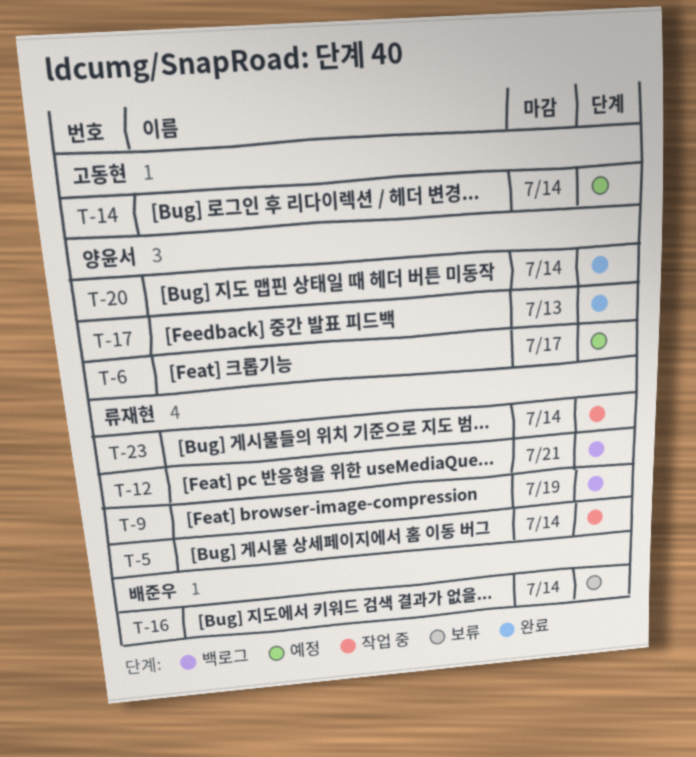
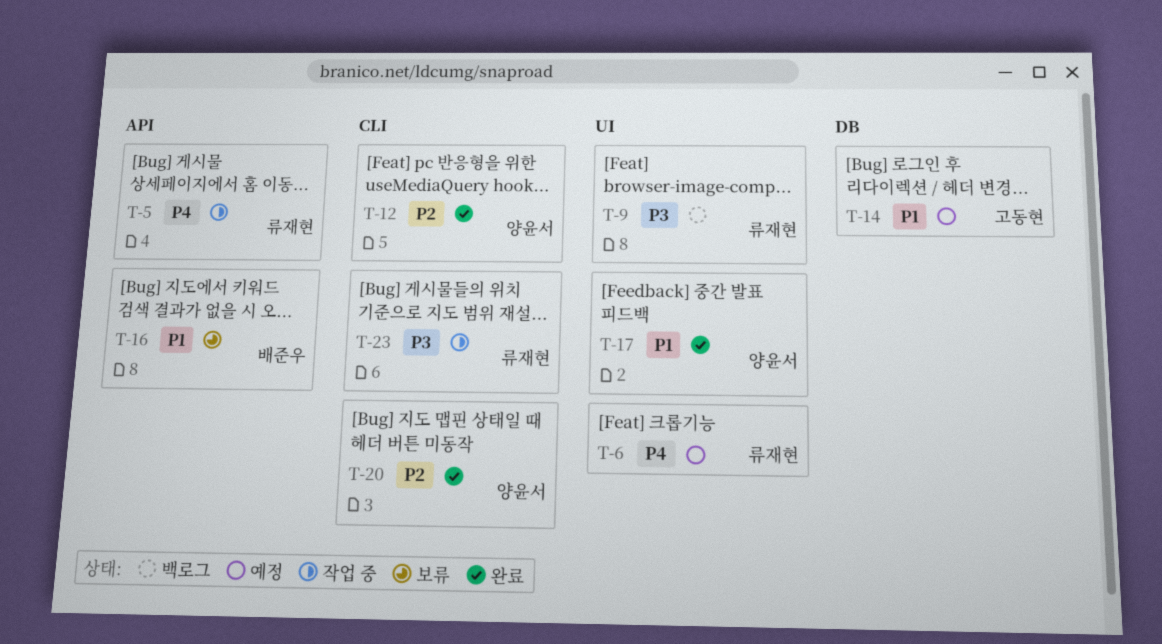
T-6, owner: 양윤서 -> 류재현
T-12, status: 백로그 -> 완료
T-12, owner: 류재현 -> 양윤서

